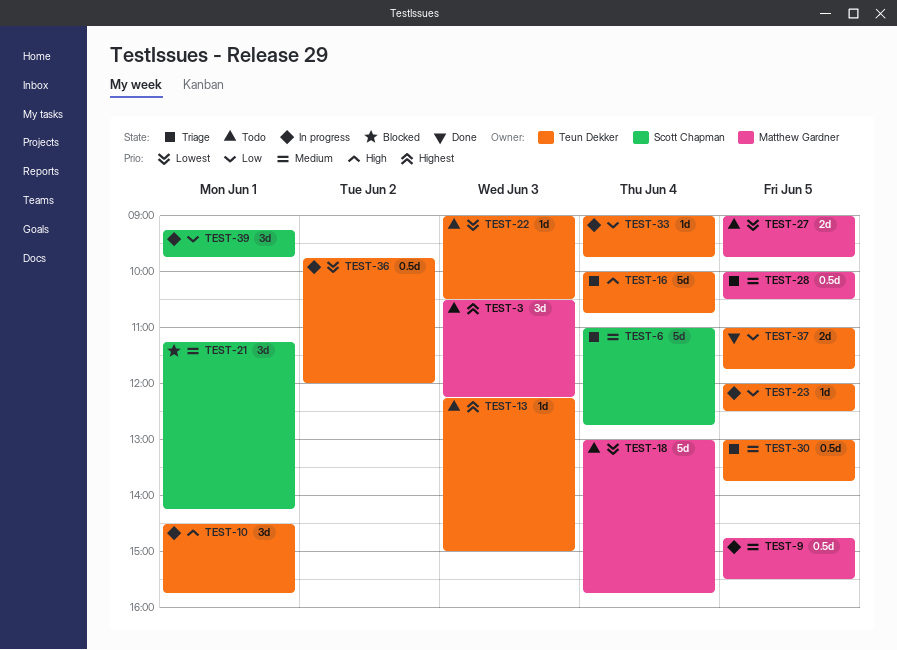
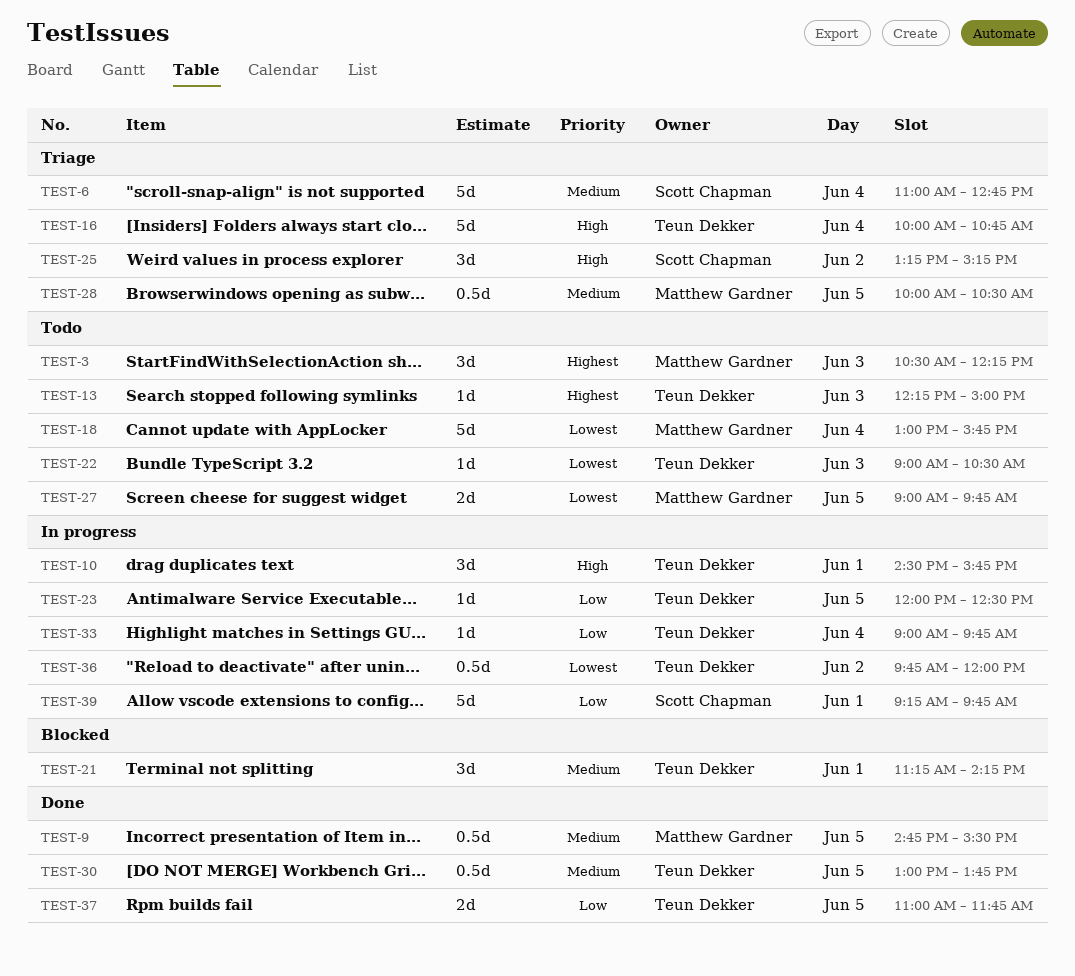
TEST-9, status: In progress -> Done
TEST-21, owner: Scott Chapman -> Teun Dekker
TEST-25: none -> present
TEST-30, status: Triage -> Done
TEST-39, estimate: 3d -> 5d

